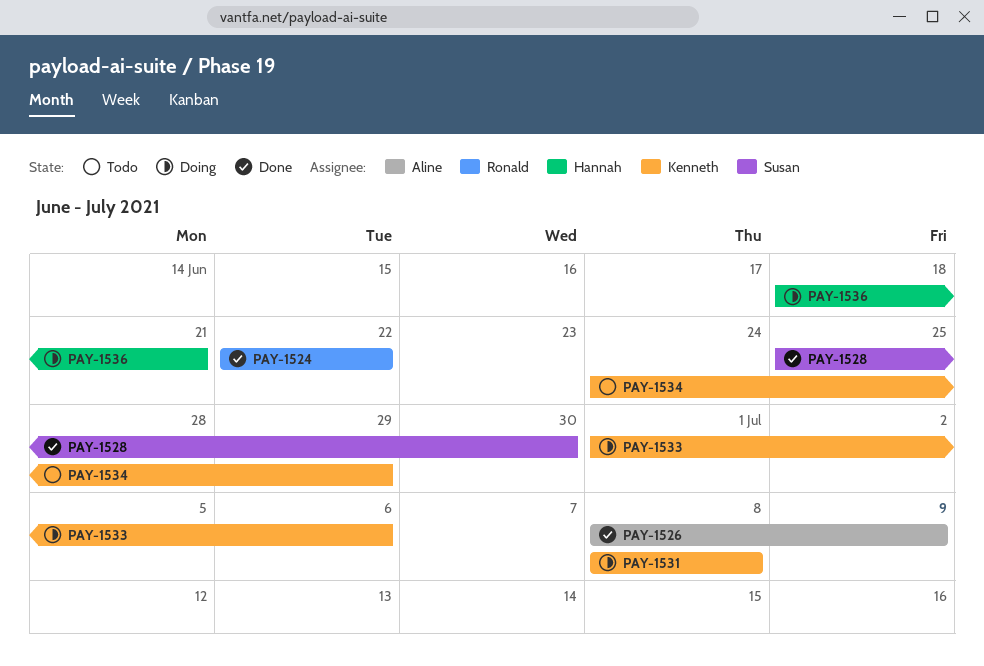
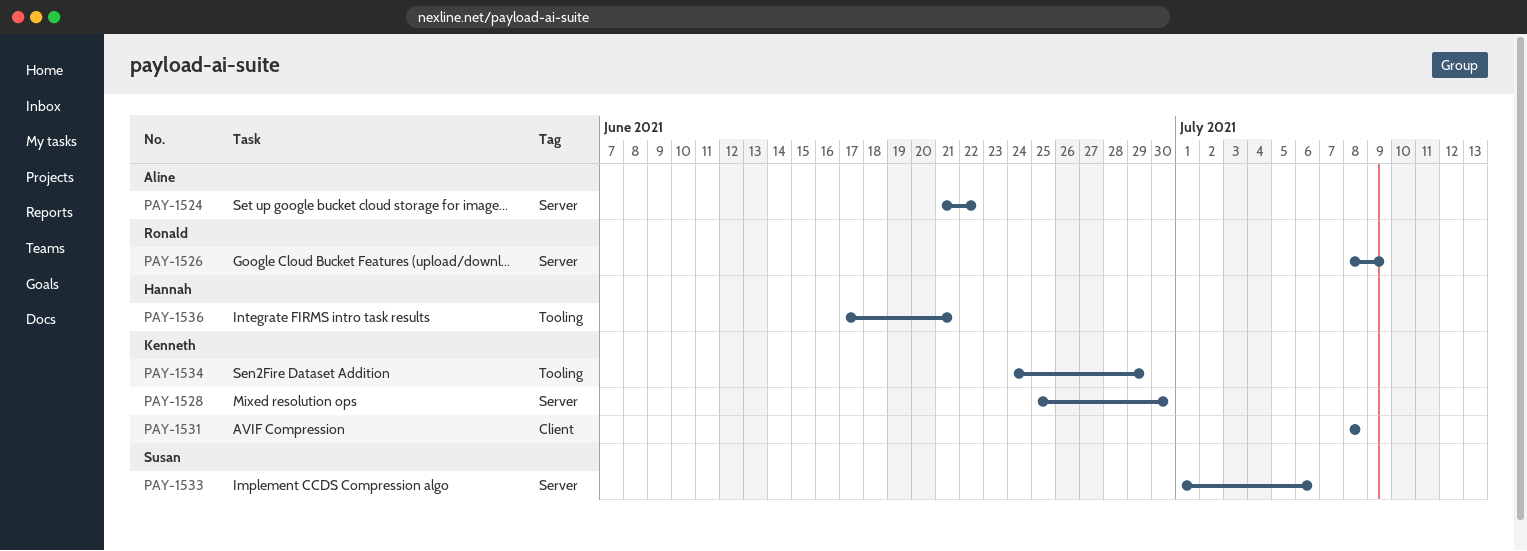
PAY-1524, owner: Ronald -> Aline
PAY-1524, start: Jun 22 -> Jun 21
PAY-1526, owner: Aline -> Ronald
PAY-1528, owner: Susan -> Kenneth
PAY-1533, owner: Kenneth -> Susan
PAY-1536, start: Jun 18 -> Jun 17

